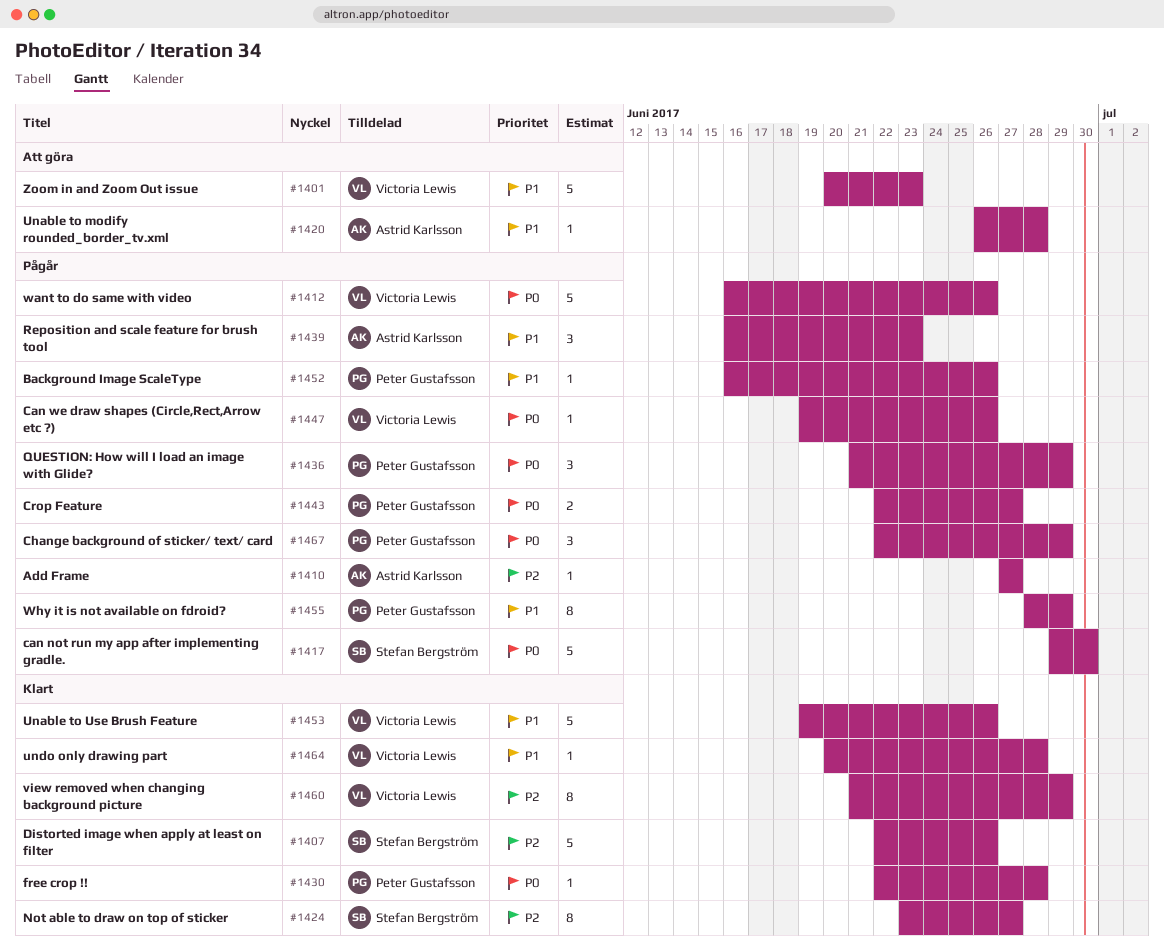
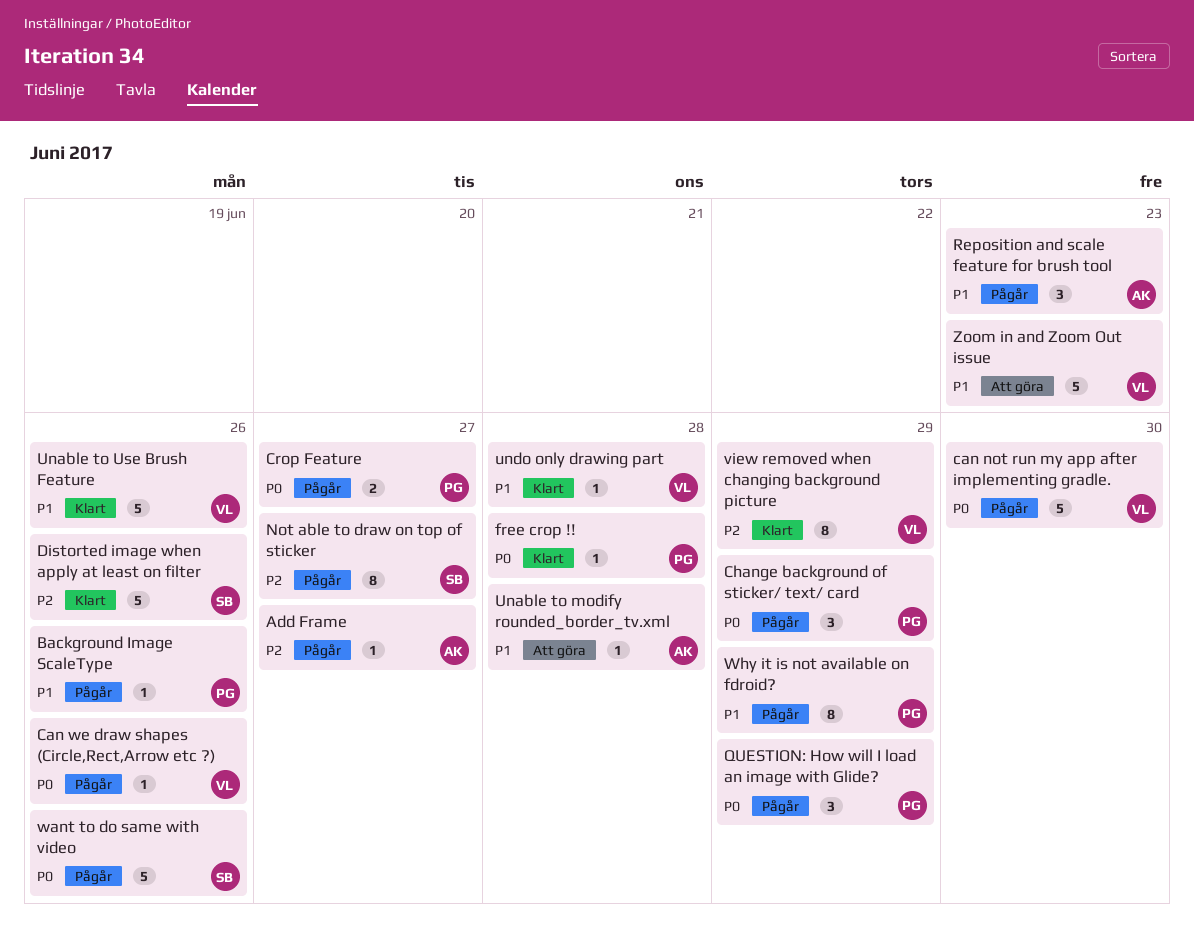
can not run my app after implementing gradle., owner: Stefan Bergström -> Victoria Lewis
Not able to draw on top of sticker, status: Klart -> Pågår
want to do same with video, owner: Victoria Lewis -> Stefan Bergström

